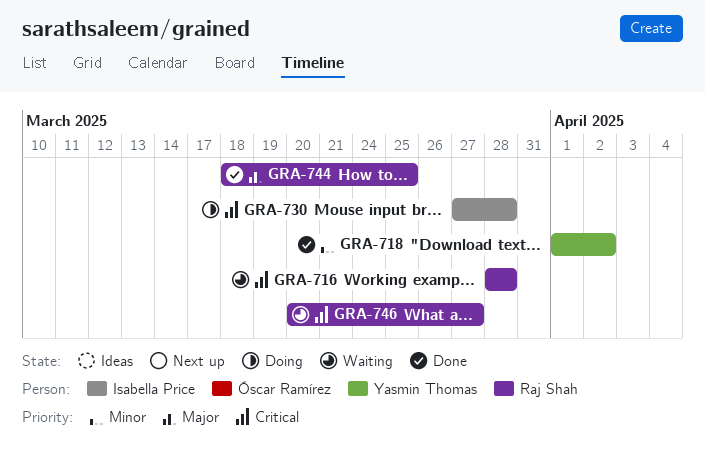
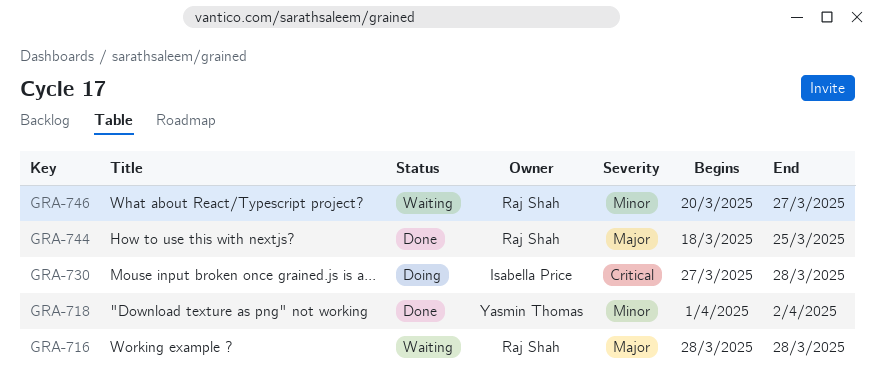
GRA-716, priority: Critical -> Major
GRA-746, priority: Critical -> Minor

